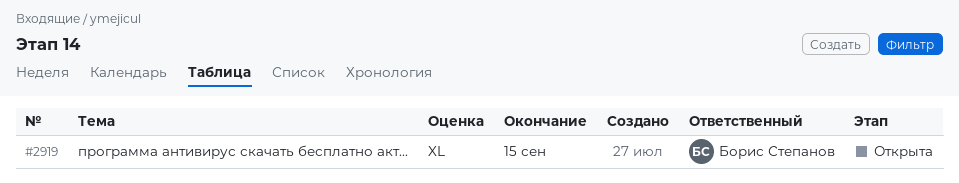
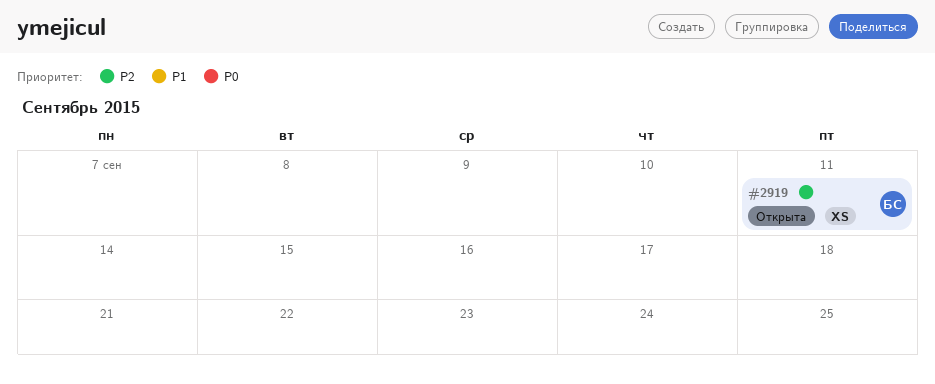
#2919, estimate: XL -> XS
#2919, due: Sep 15 -> Sep 11

